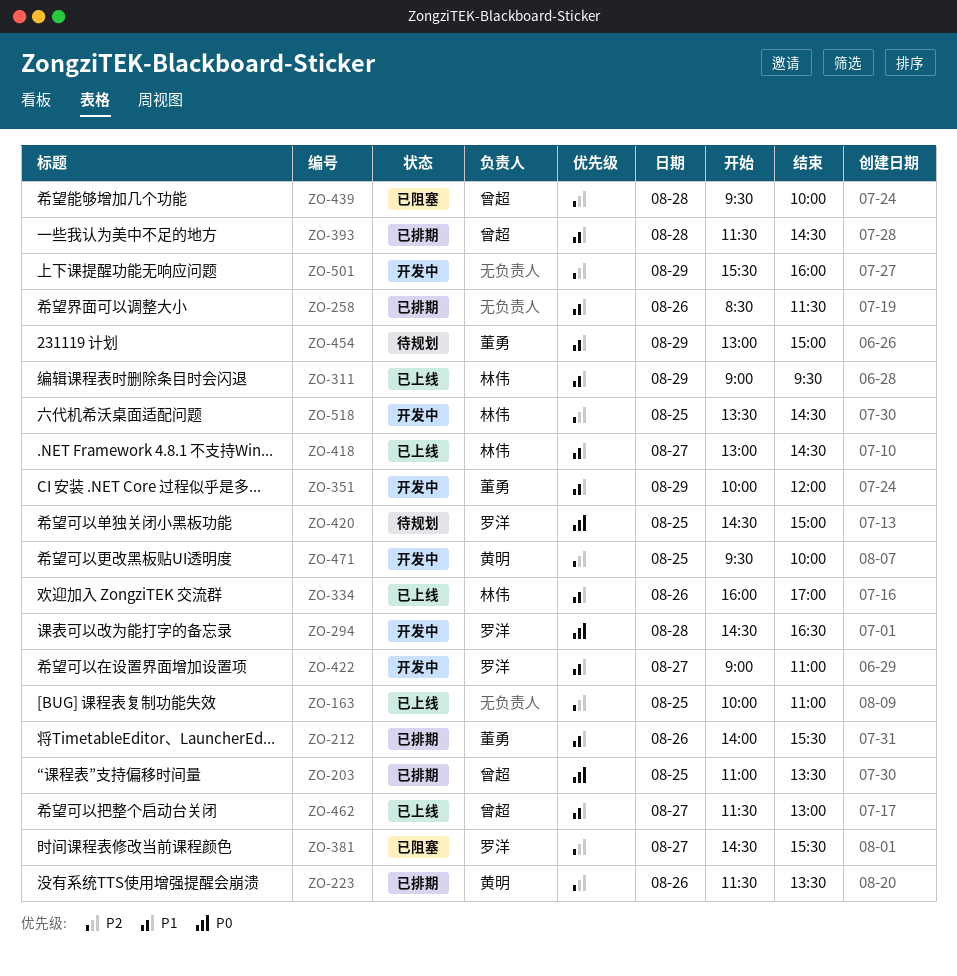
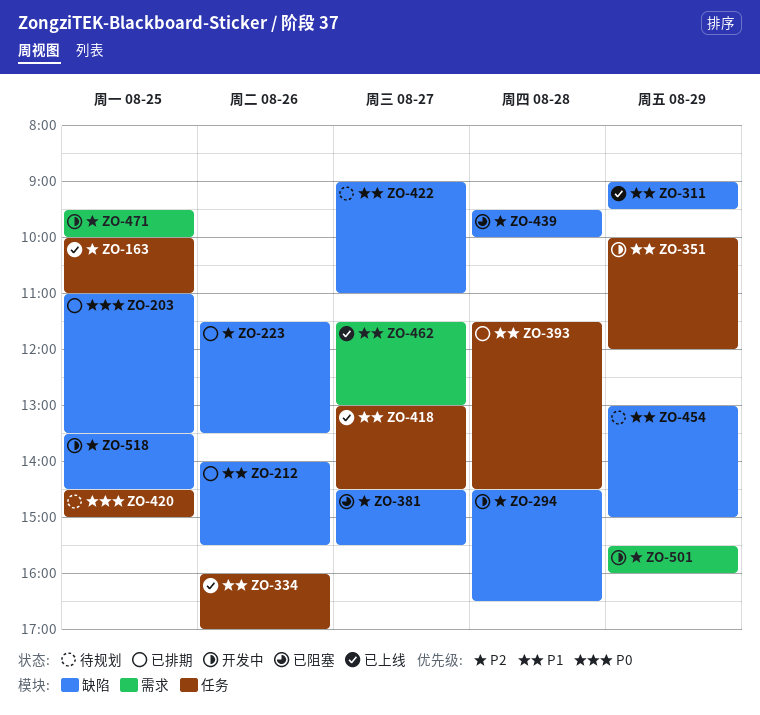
ZO-258: present -> none
ZO-294, priority: P0 -> P2
ZO-422, status: 开发中 -> 待规划

